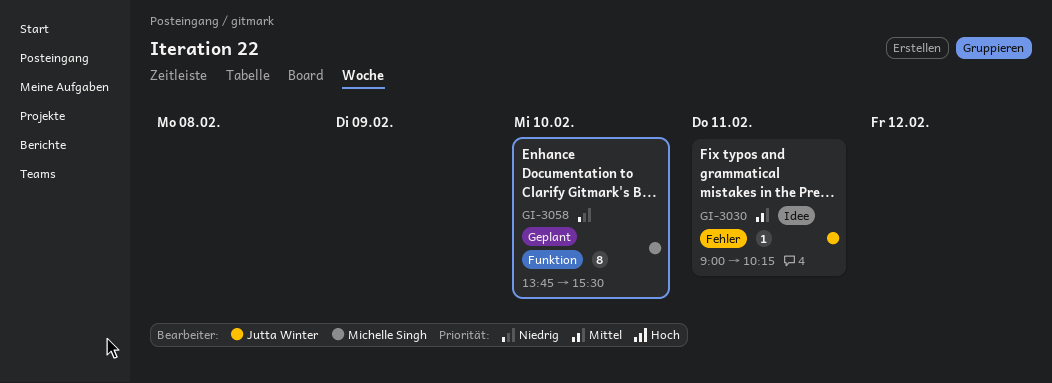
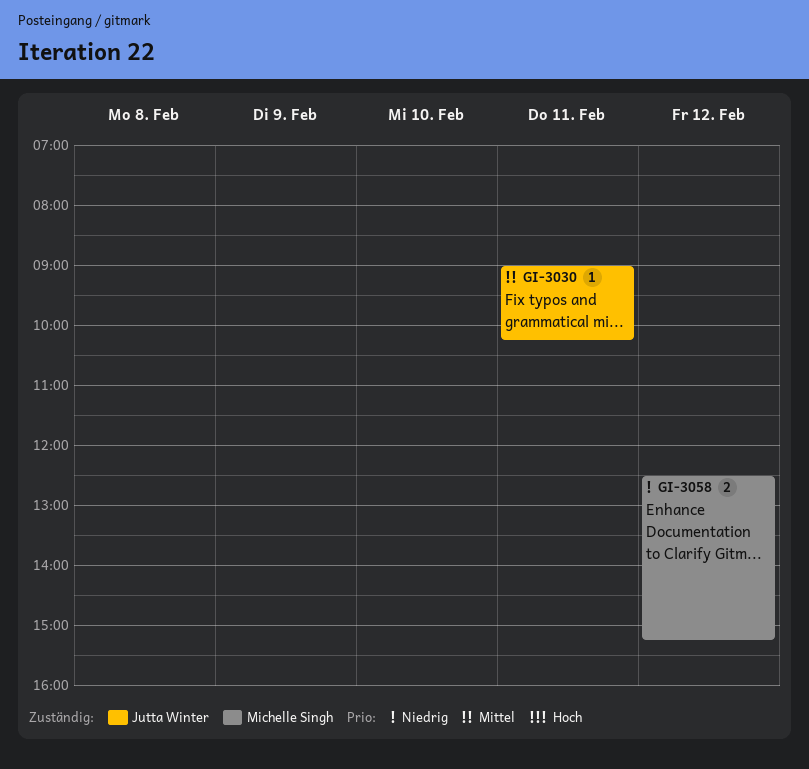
GI-3058, estimate: 8 -> 2
GI-3058, day: Feb 10 -> Feb 12
GI-3058, begins: 13:45 -> 12:30
GI-3058, ends: 15:30 -> 15:15

